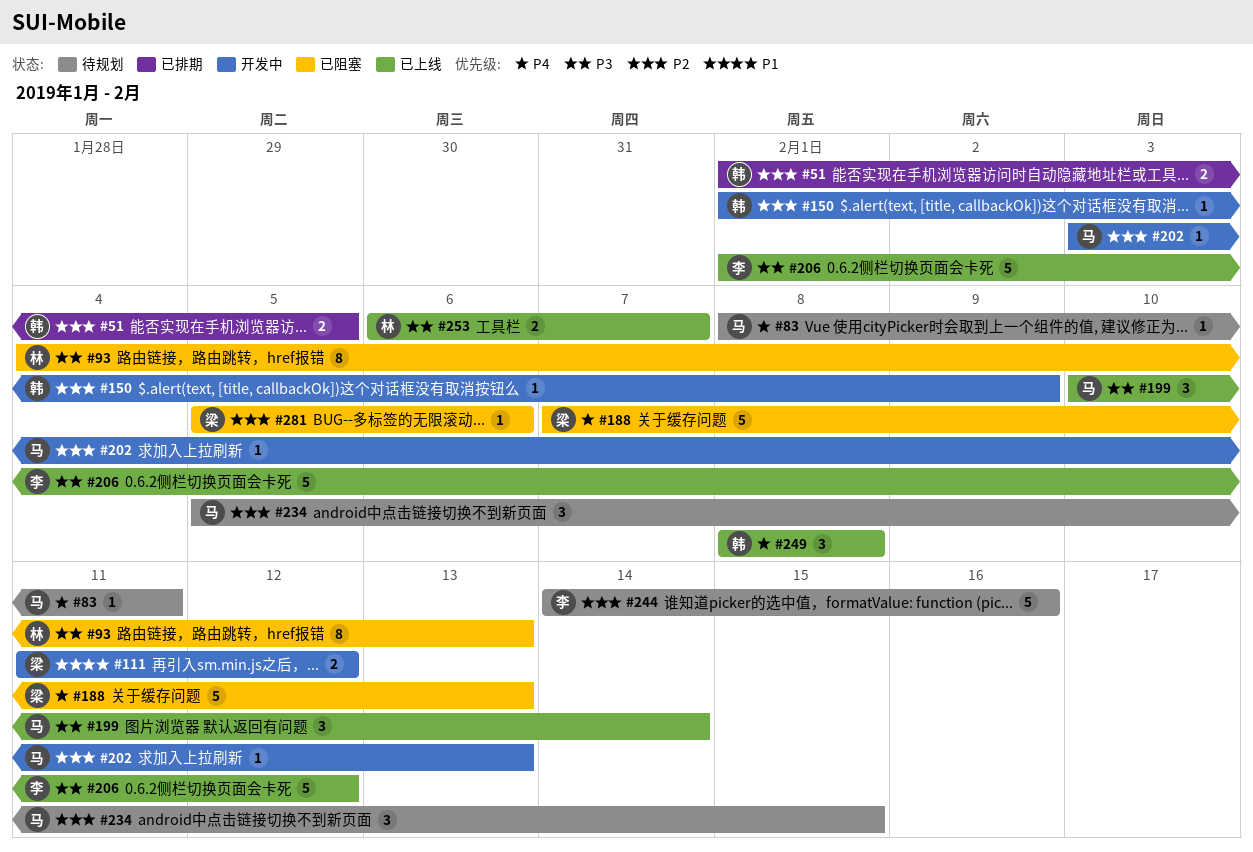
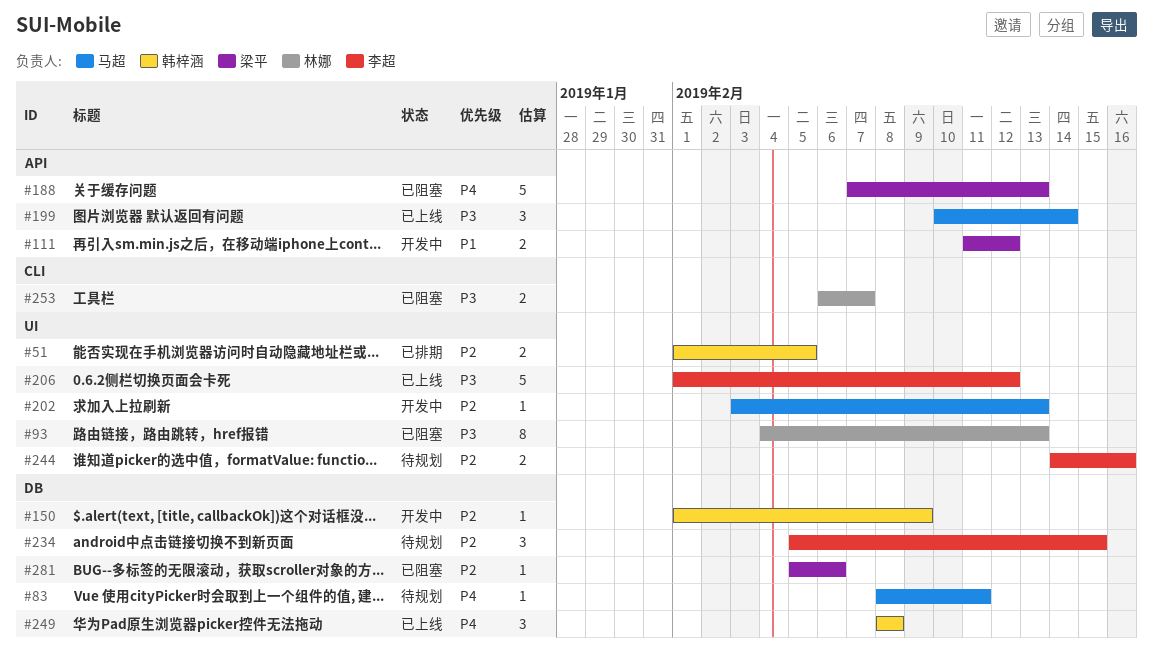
#234, owner: 马超 -> 李超
#244, estimate: 5 -> 2
#253, status: 已上线 -> 已阻塞

